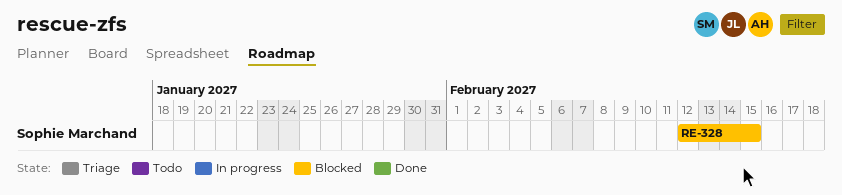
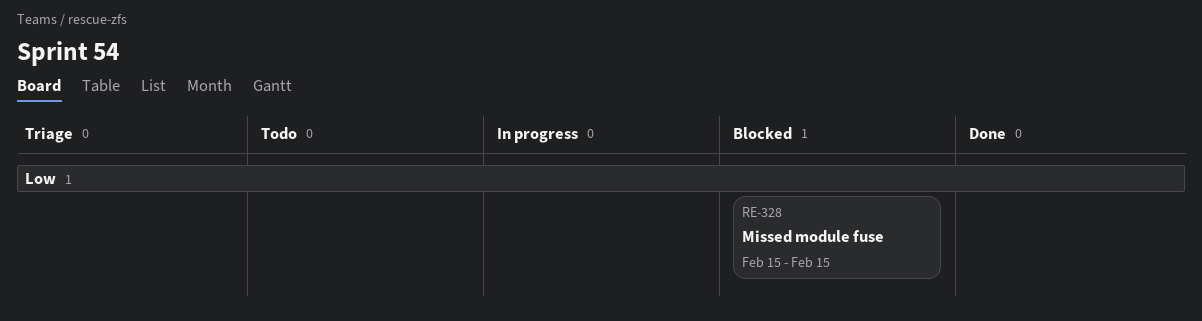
RE-328, start: Feb 12 -> Feb 15

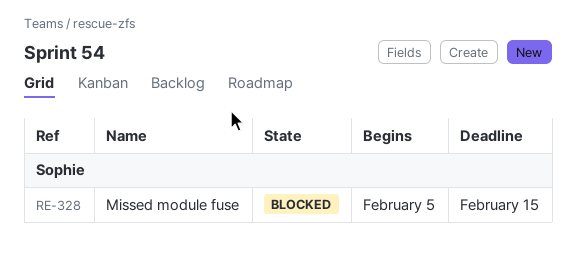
RE-328, start: Feb 15 -> Feb 5

